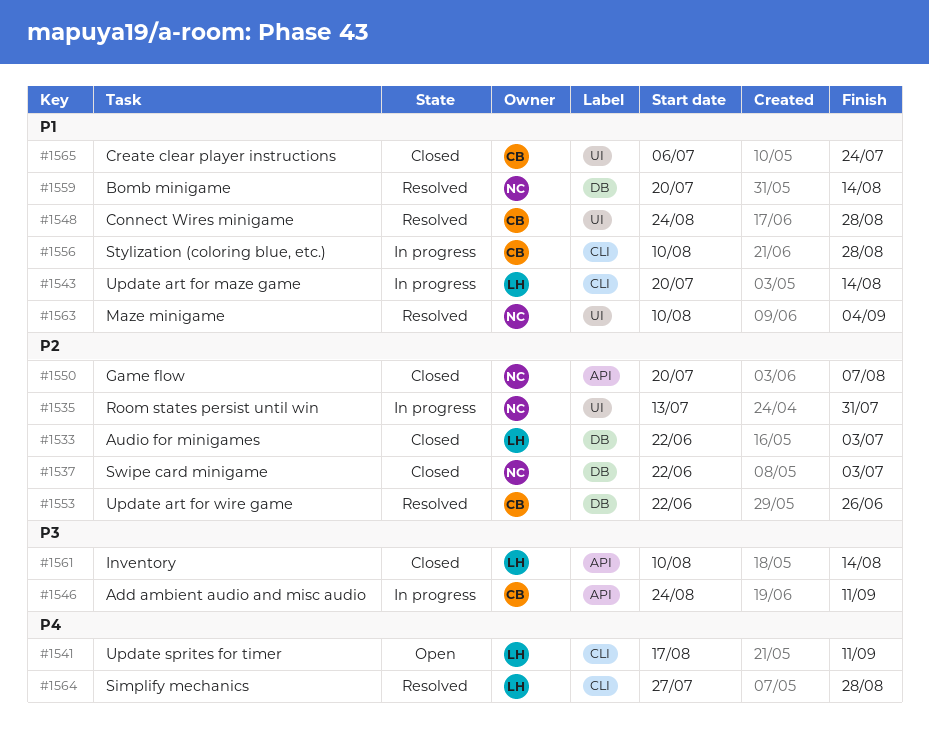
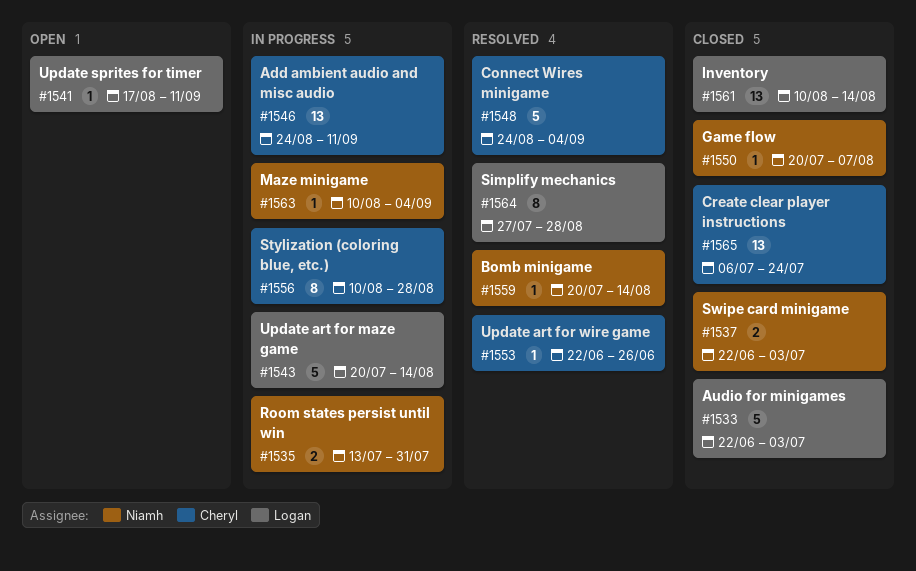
#1548, due: Aug 28 -> Sep 4
#1563, status: Resolved -> In progress

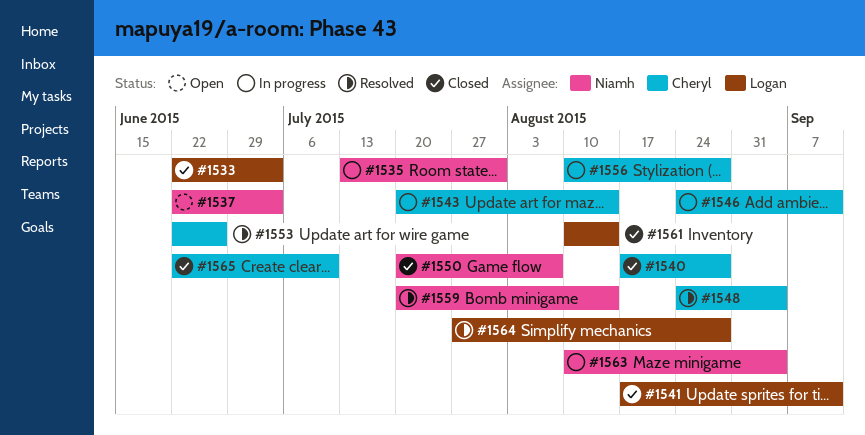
#1537, status: Closed -> Open
#1540: none -> present
#1541, status: Open -> Closed
#1543, owner: Logan -> Cheryl
#1565, start: Jul 6 -> Jun 22
#1565, due: Jul 24 -> Jul 10

